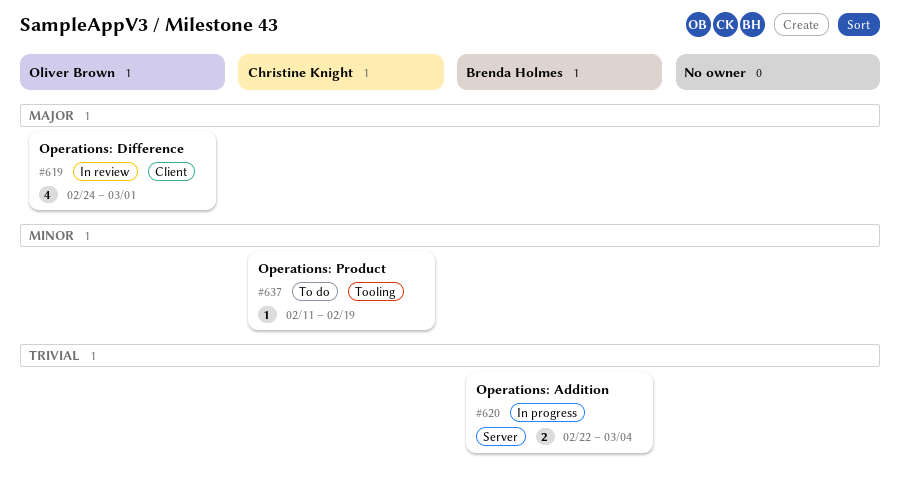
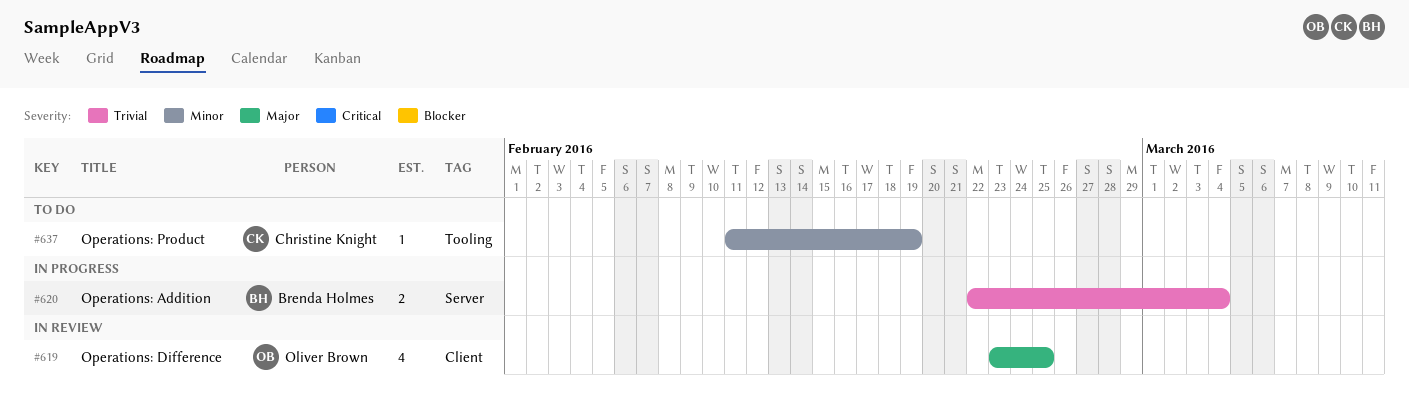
#619, start: Feb 24 -> Feb 23
#619, due: Mar 1 -> Feb 25

